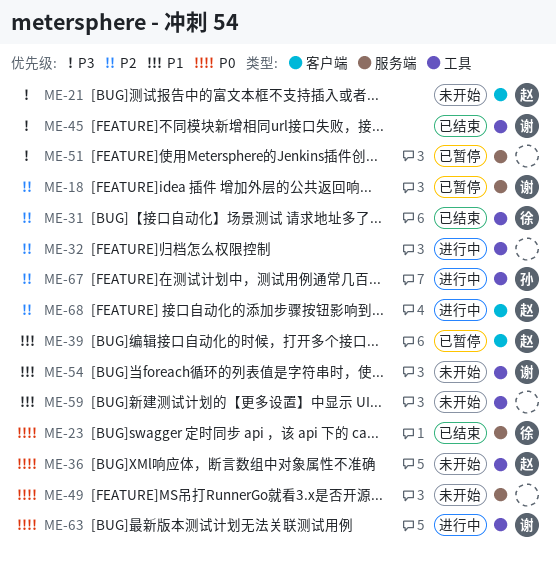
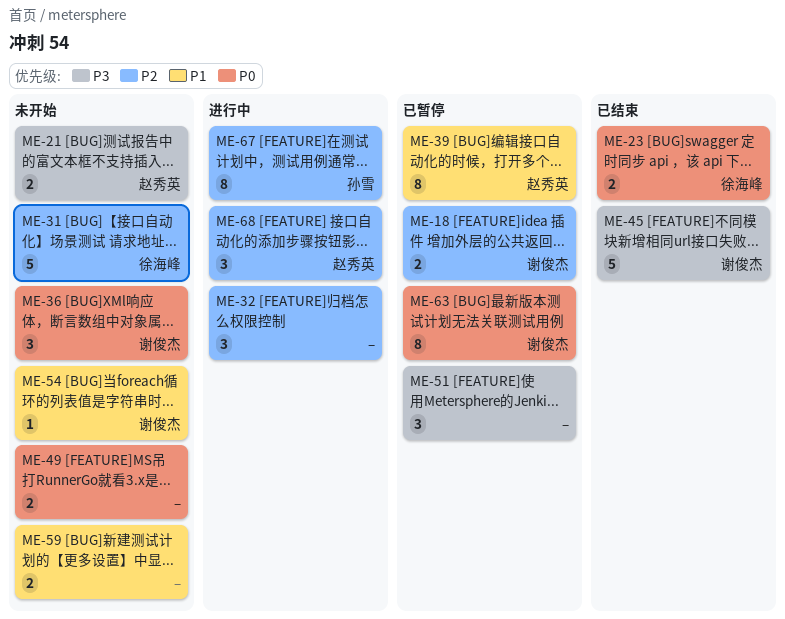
ME-31, status: 已结束 -> 未开始
ME-36, owner: 赵秀英 -> 谢俊杰
ME-63, status: 进行中 -> 已暂停

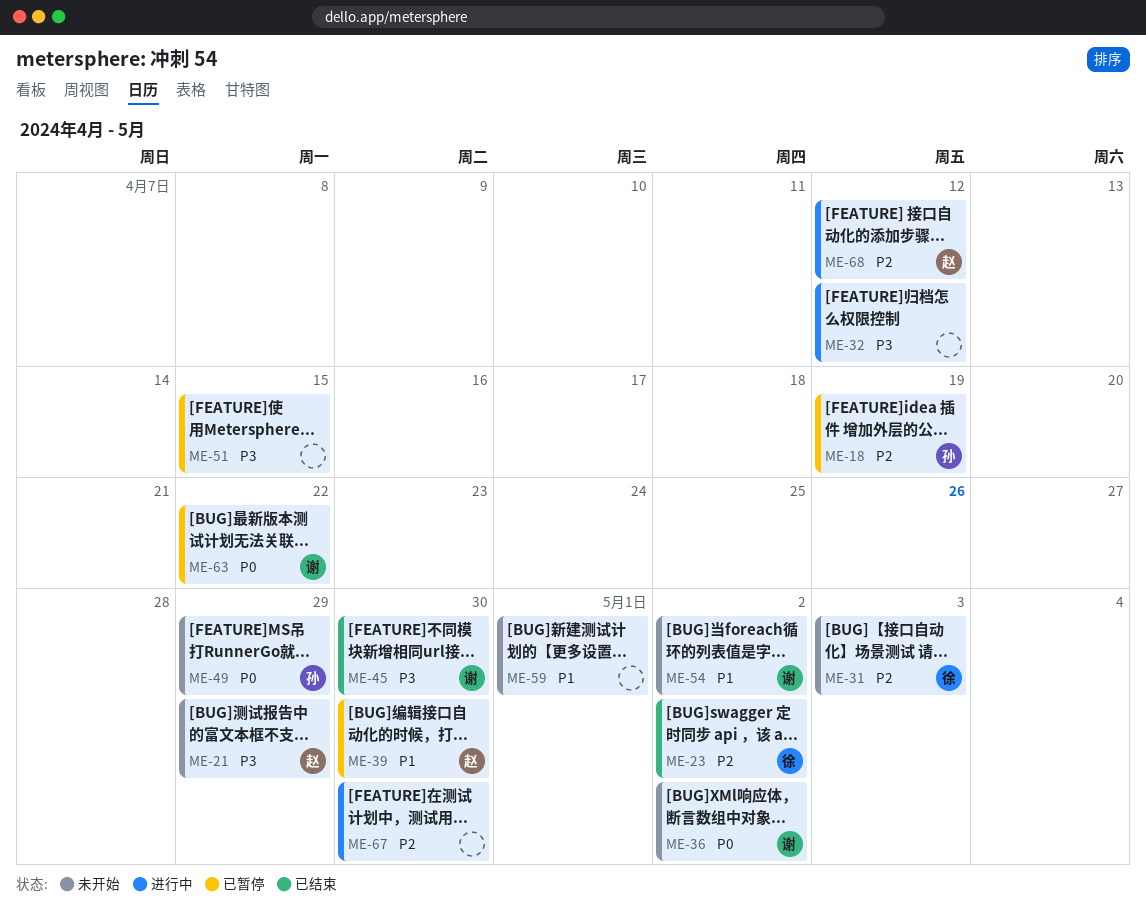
ME-18, owner: 谢俊杰 -> 孙雪
ME-23, priority: P0 -> P2
ME-32, priority: P2 -> P3
ME-49, owner: none -> 孙雪
ME-67, owner: 孙雪 -> none

